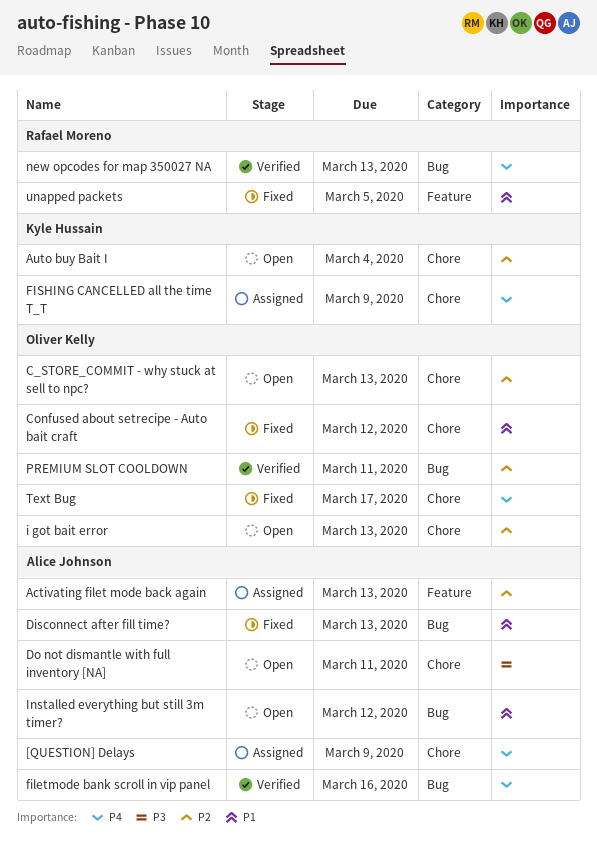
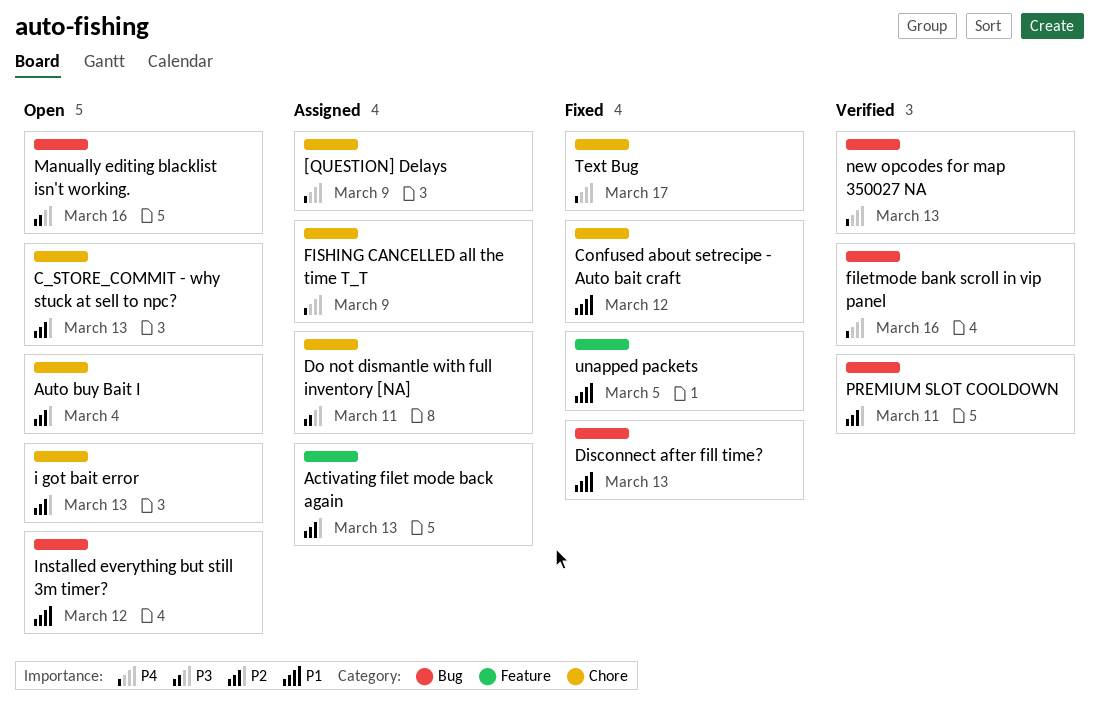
Do not dismantle with full inventory [NA], status: Open -> Assigned
Manually editing blacklist isn't working.: none -> present

